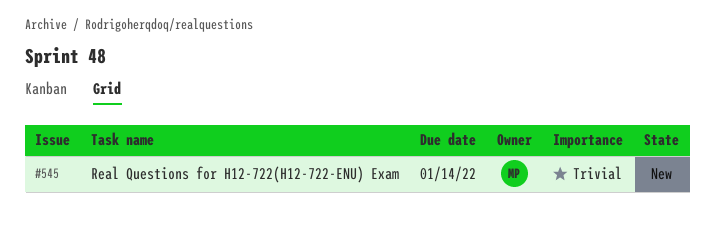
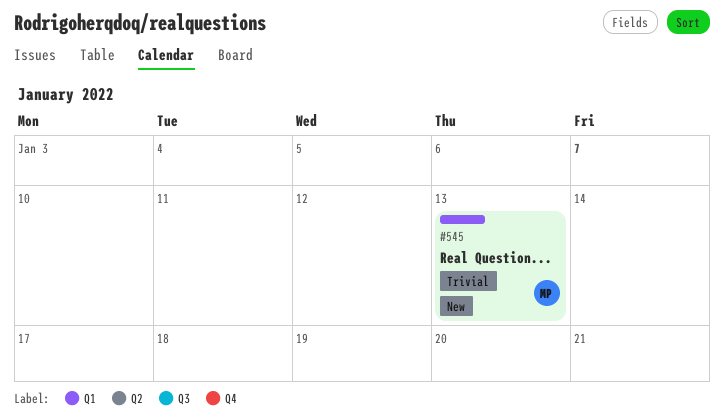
#545, due: Jan 14 -> Jan 13

